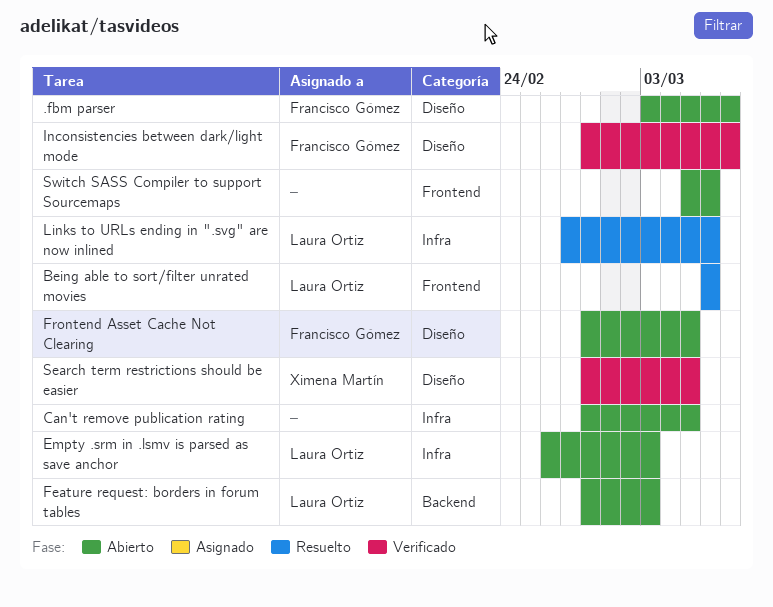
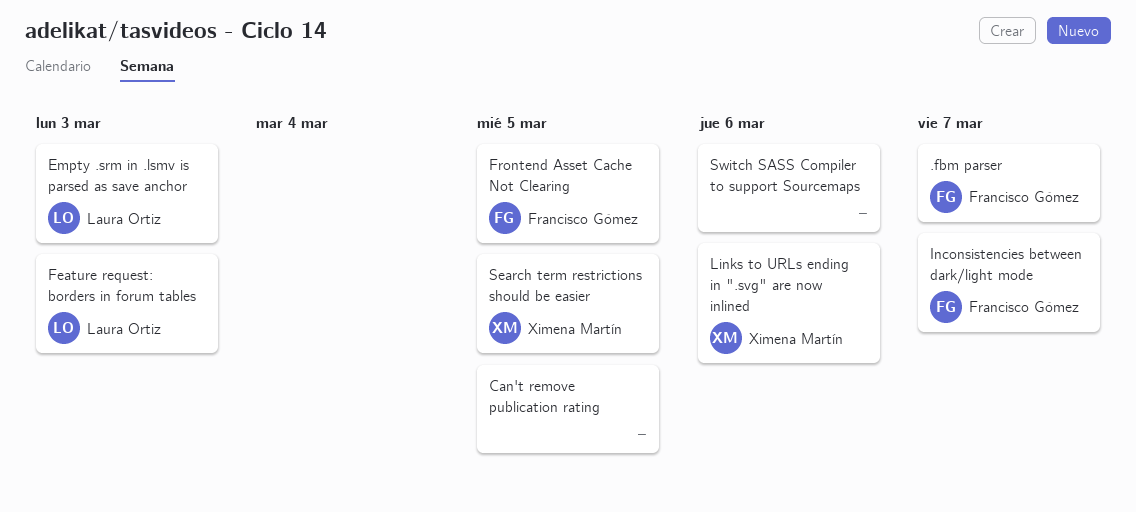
Being able to sort/filter unrated movies: present -> none
Links to URLs ending in ".svg" are now inlined, owner: Laura Ortiz -> Ximena Martín

